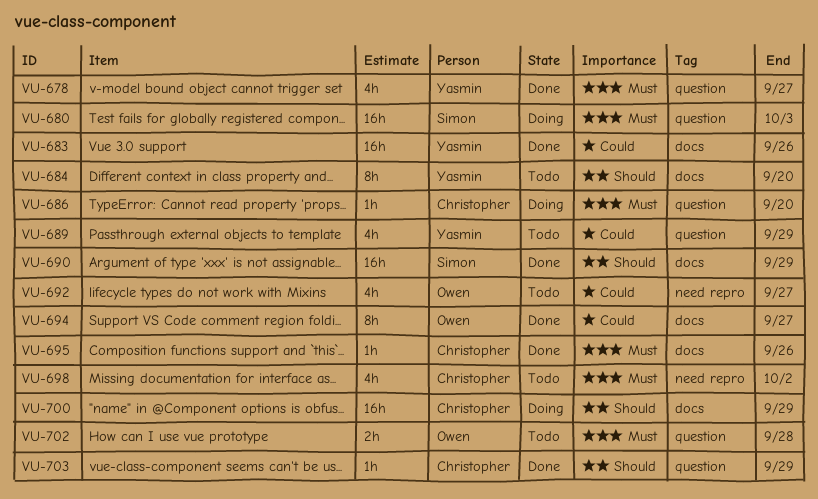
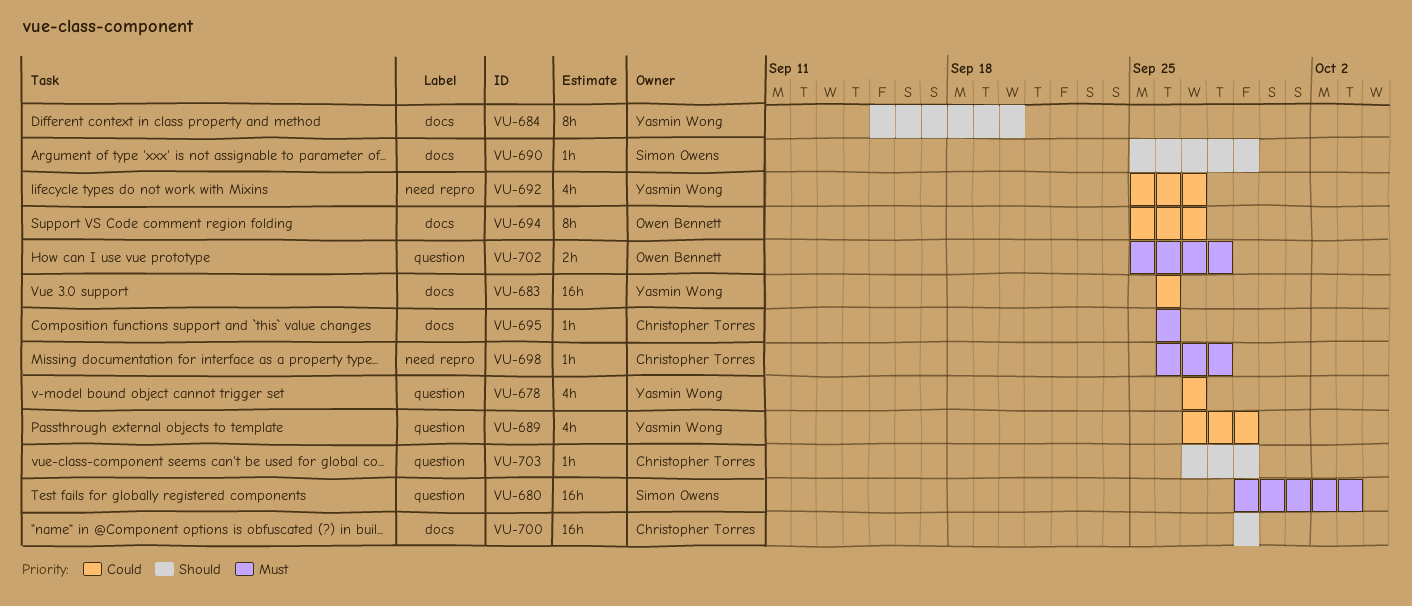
VU-678, priority: Must -> Could
VU-686: present -> none
VU-690, estimate: 16h -> 1h
VU-692, owner: Owen Bennett -> Yasmin Wong
VU-698, estimate: 4h -> 1h
VU-698, due: Oct 2 -> Sep 28

